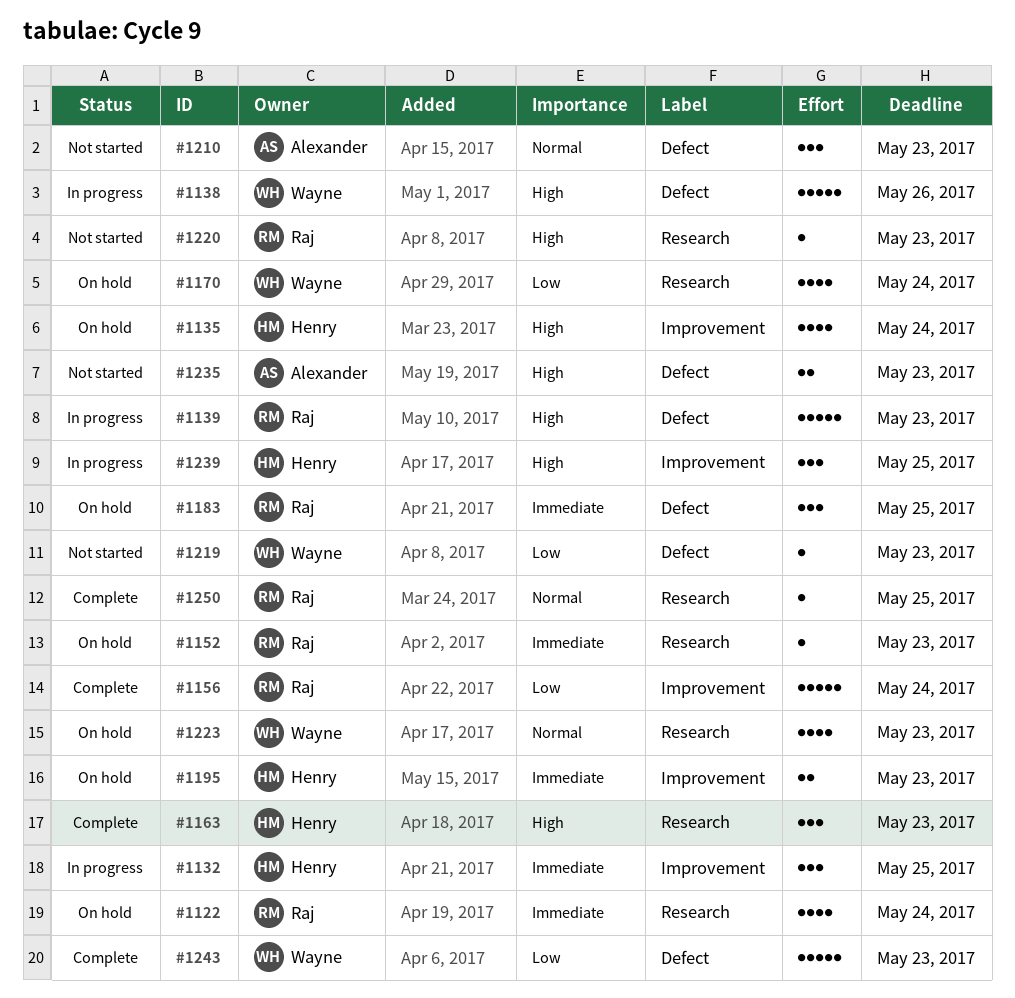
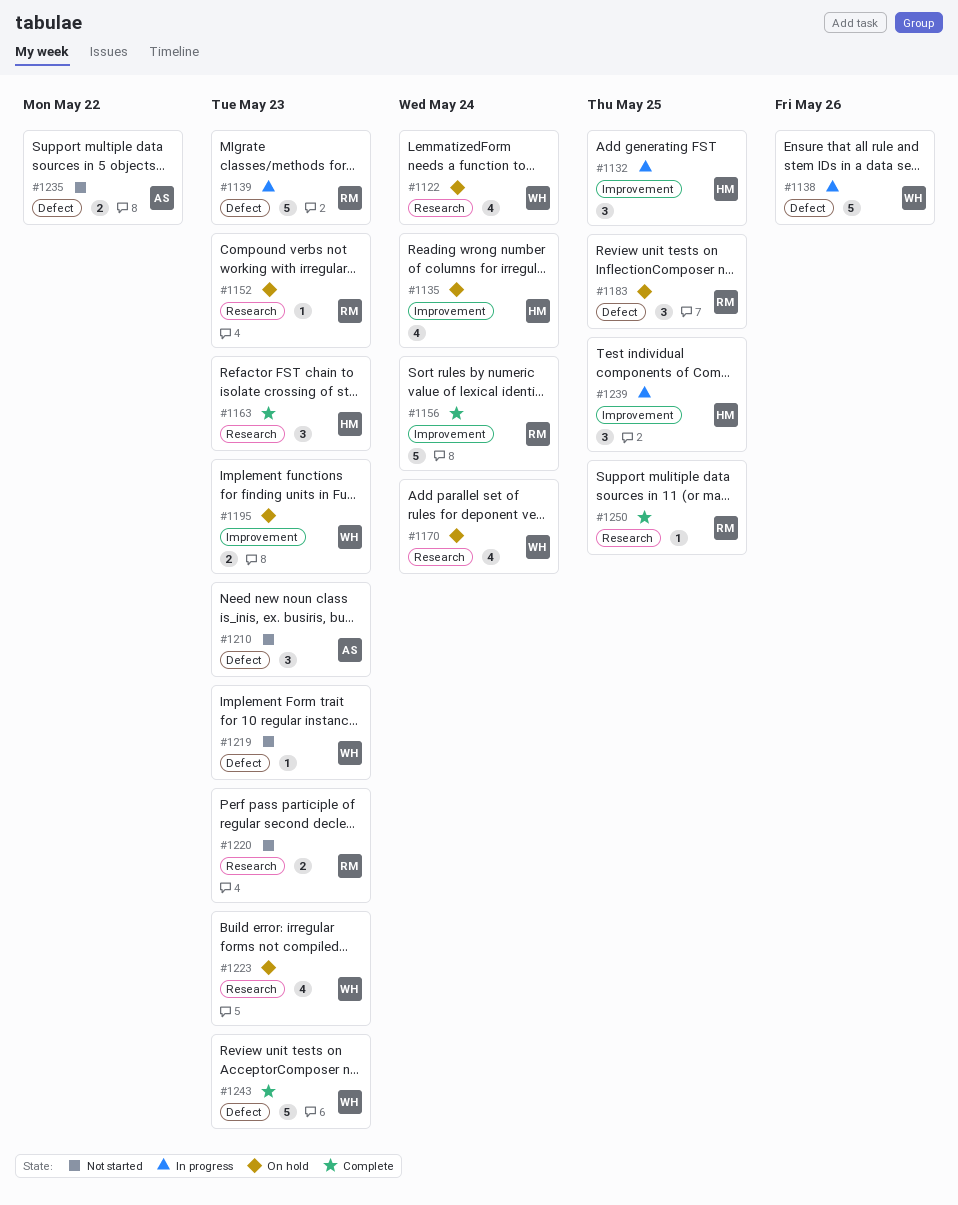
#1122, owner: Raj -> Wayne
#1195, owner: Henry -> Wayne
#1220, estimate: 1 -> 2
#1235, due: May 23 -> May 22

